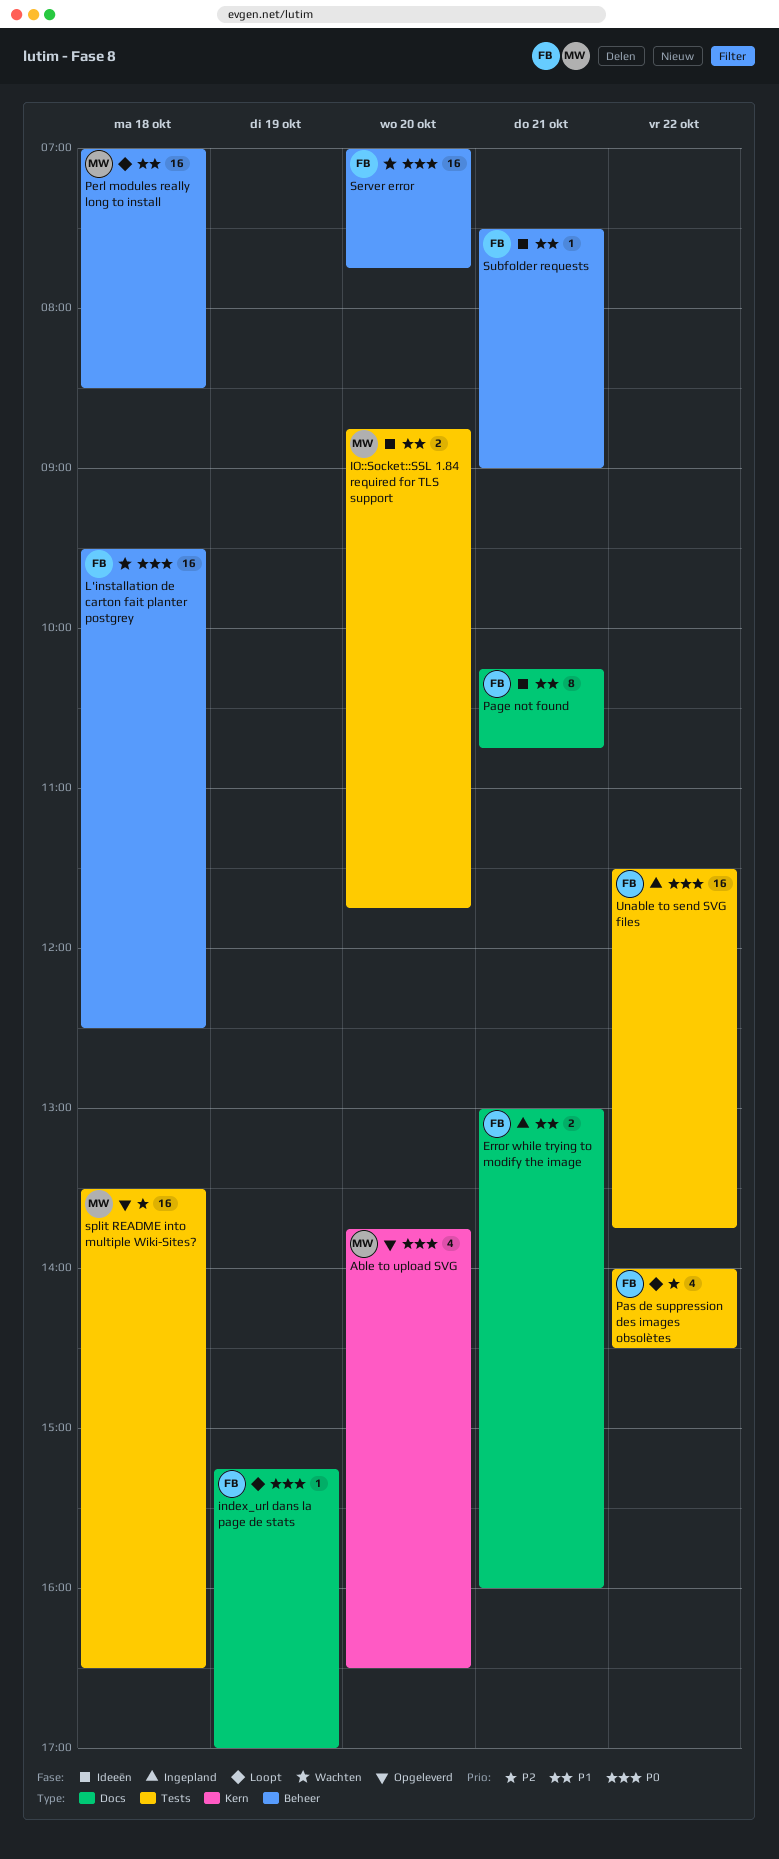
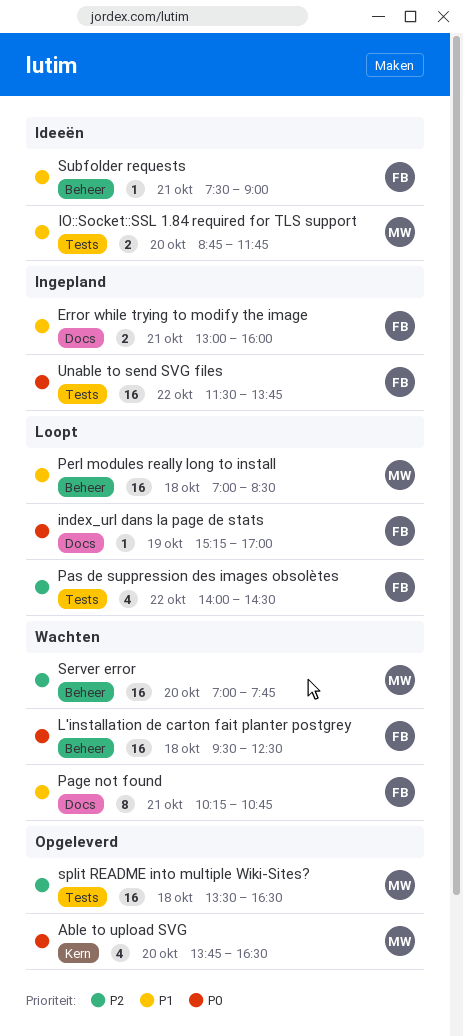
Page not found, status: Ideeën -> Wachten
Server error, owner: FB -> MW
Server error, priority: P0 -> P2

